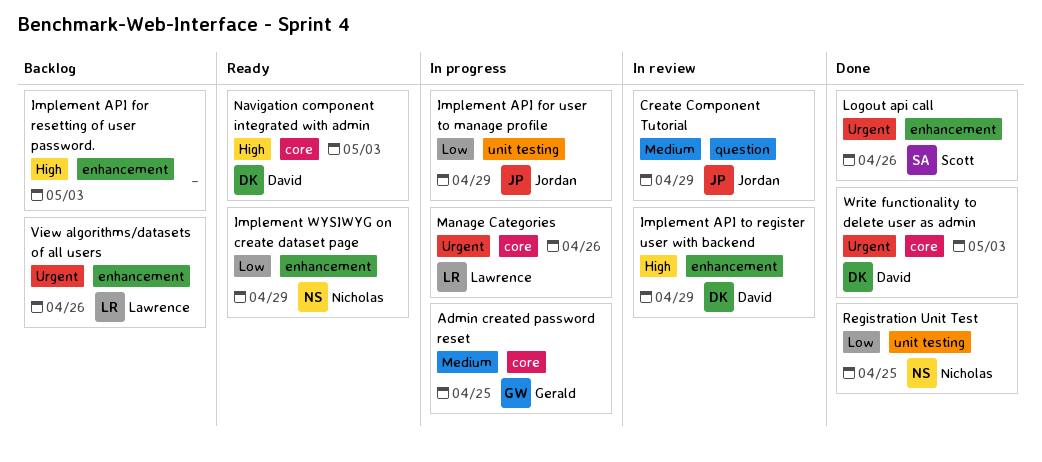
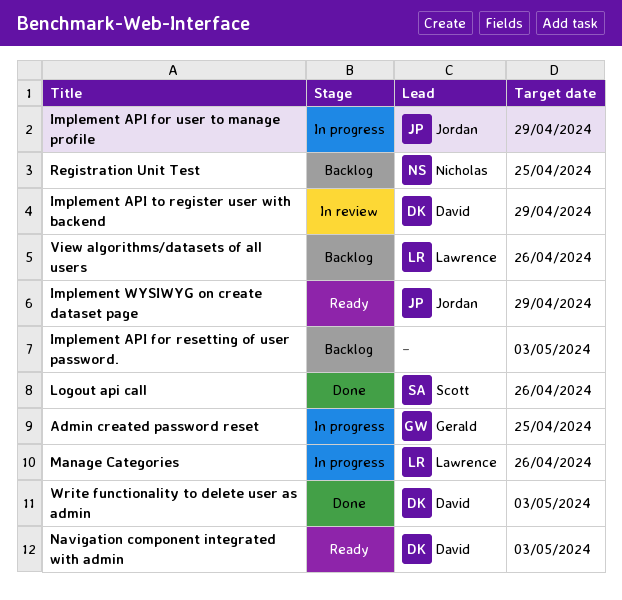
Create Component Tutorial: present -> none
Implement WYSIWYG on create dataset page, owner: Nicholas -> Jordan
Registration Unit Test, status: Done -> Backlog

